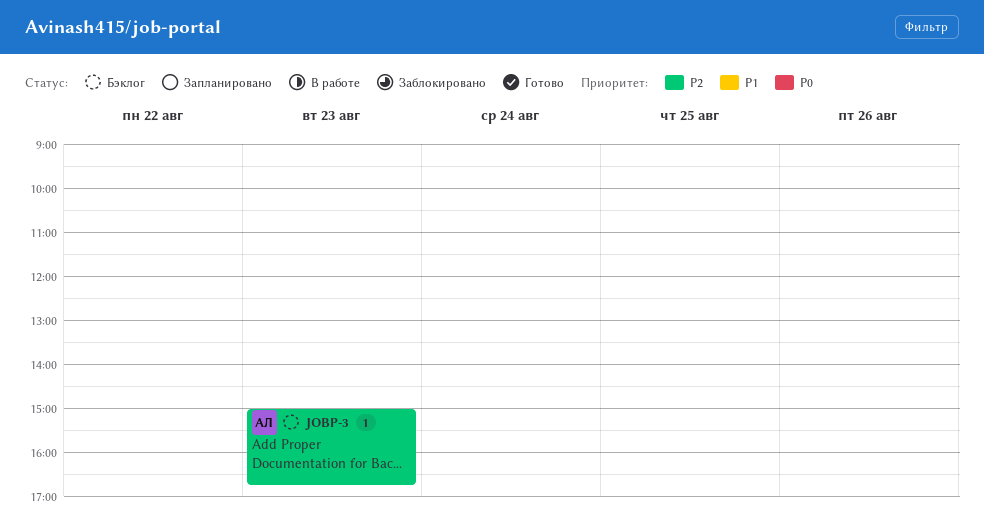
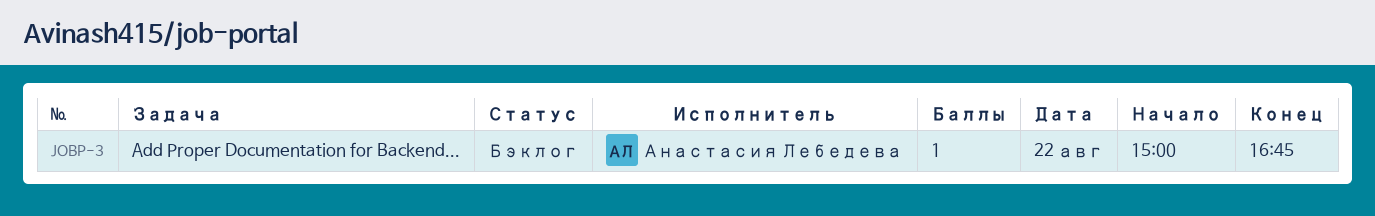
JOBP-3, day: Aug 23 -> Aug 22

